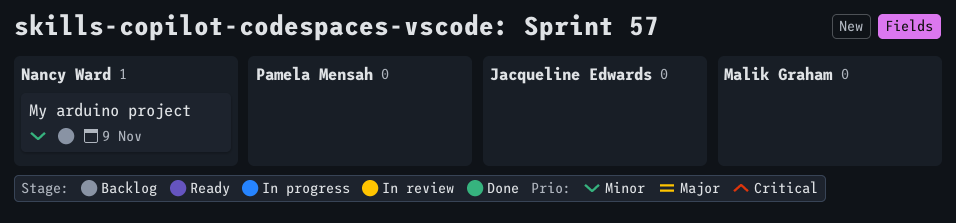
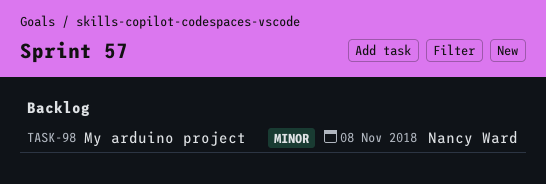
My arduino project, due: Nov 9 -> Nov 8

